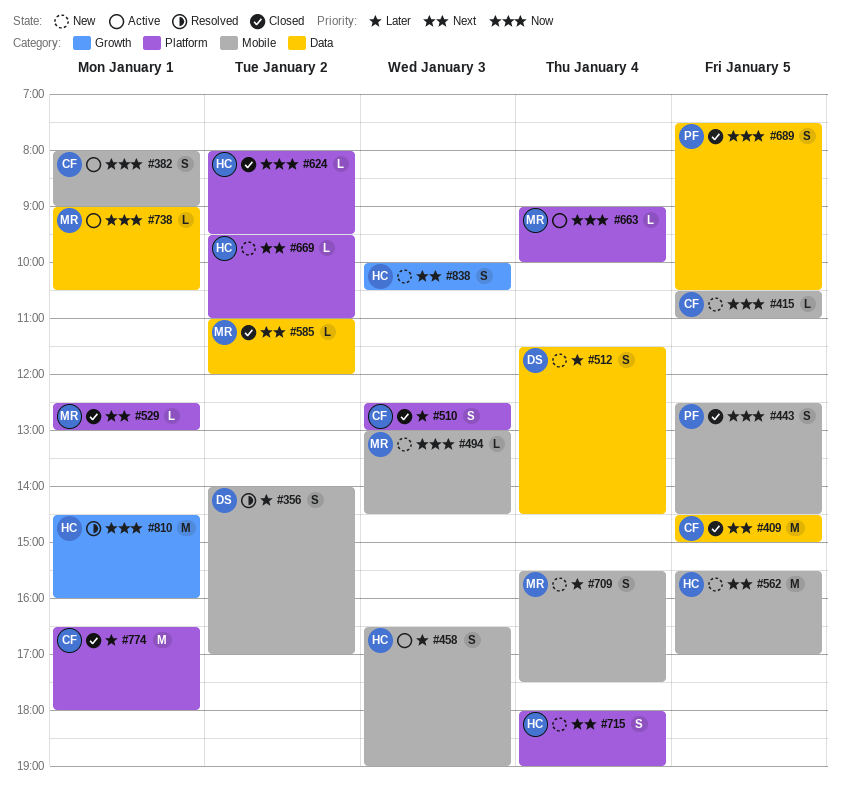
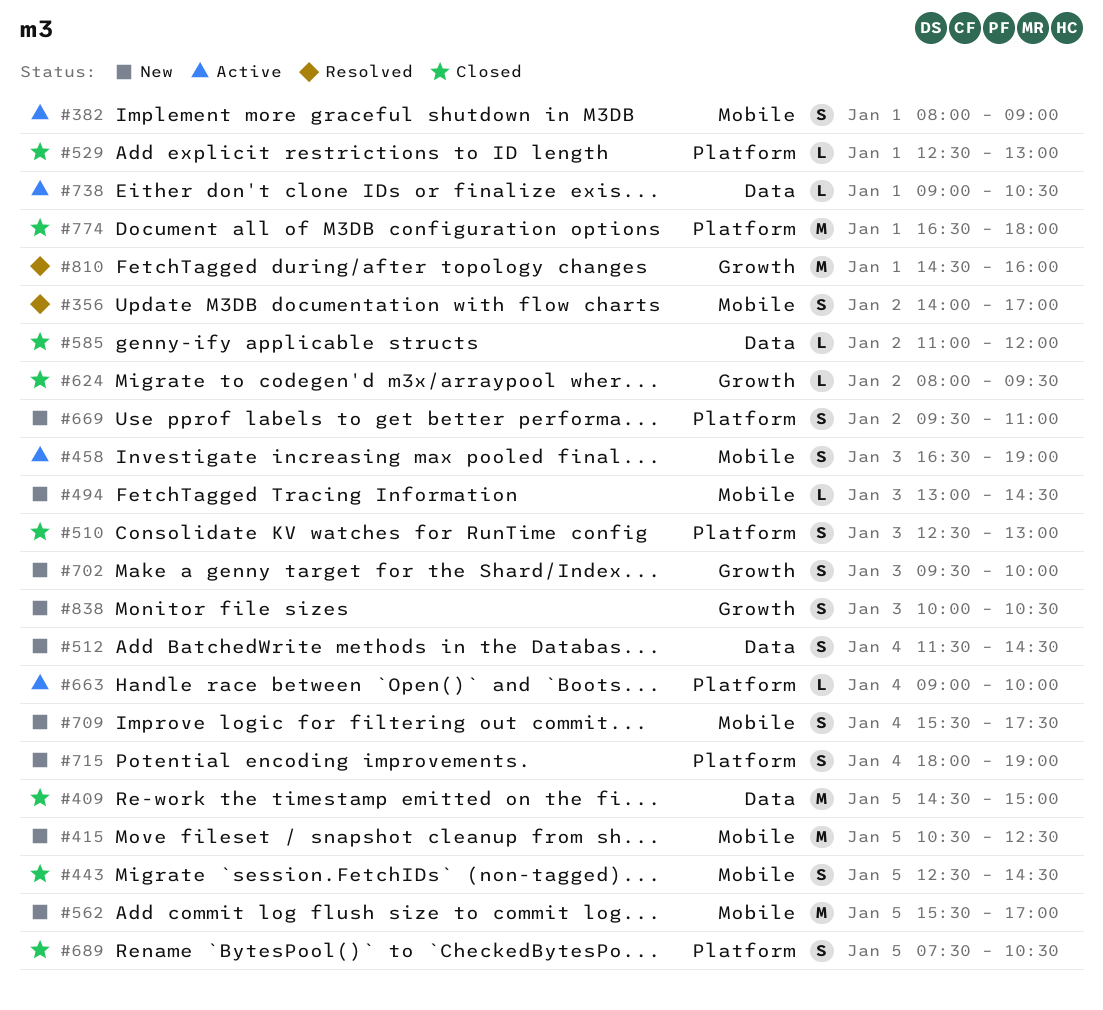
#415, estimate: L -> M
#415, ends: 11:00 -> 12:30
#624, label: Platform -> Growth
#669, estimate: L -> S
#689, label: Data -> Platform
#702: none -> present

